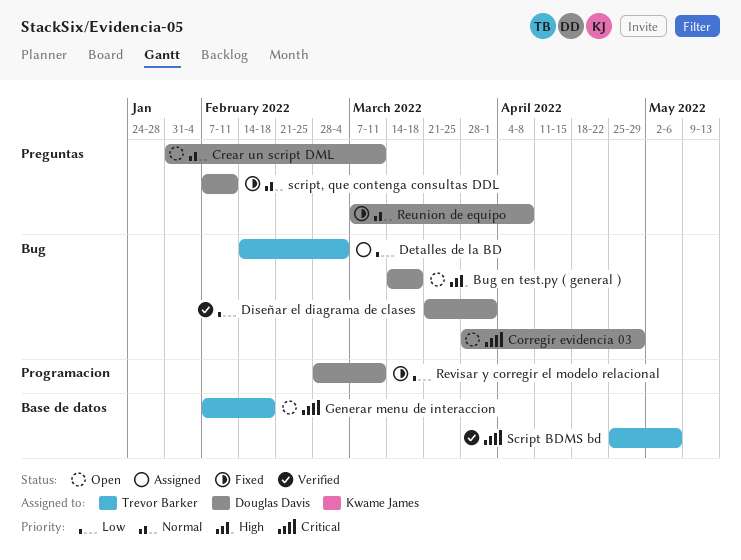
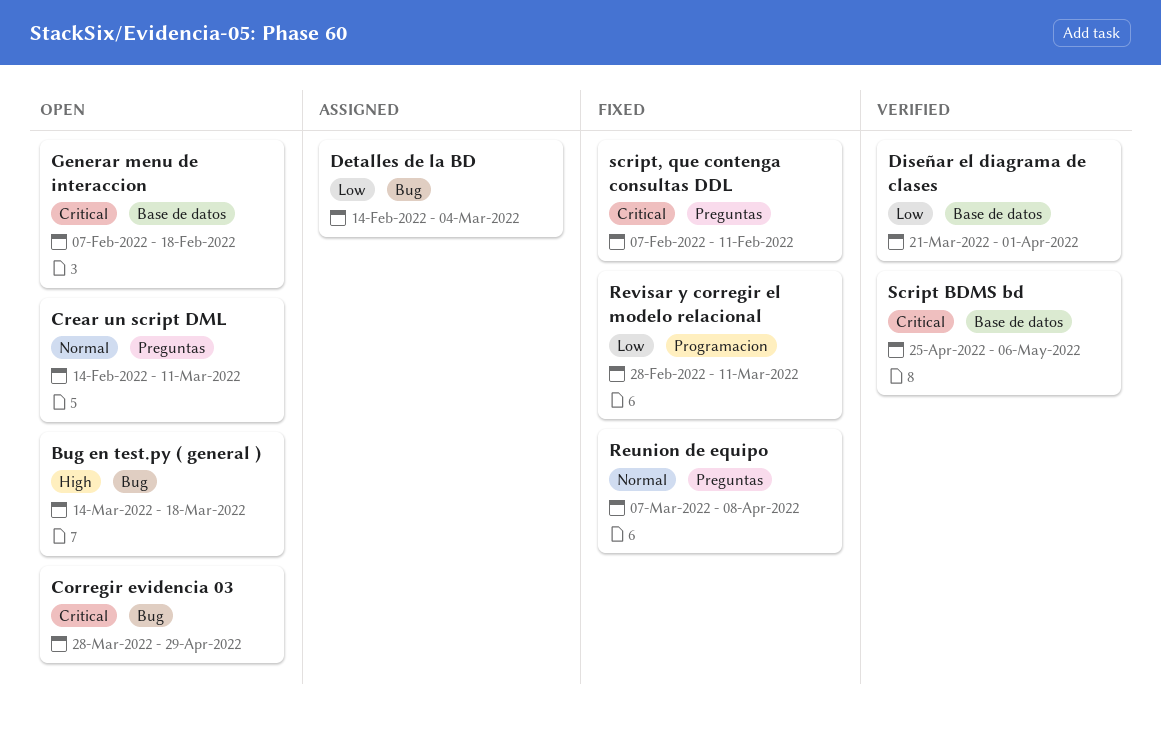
Crear un script DML, start: Jan 31 -> Feb 14
Diseñar el diagrama de clases, label: Bug -> Base de datos
script, que contenga consultas DDL, priority: Normal -> Critical

